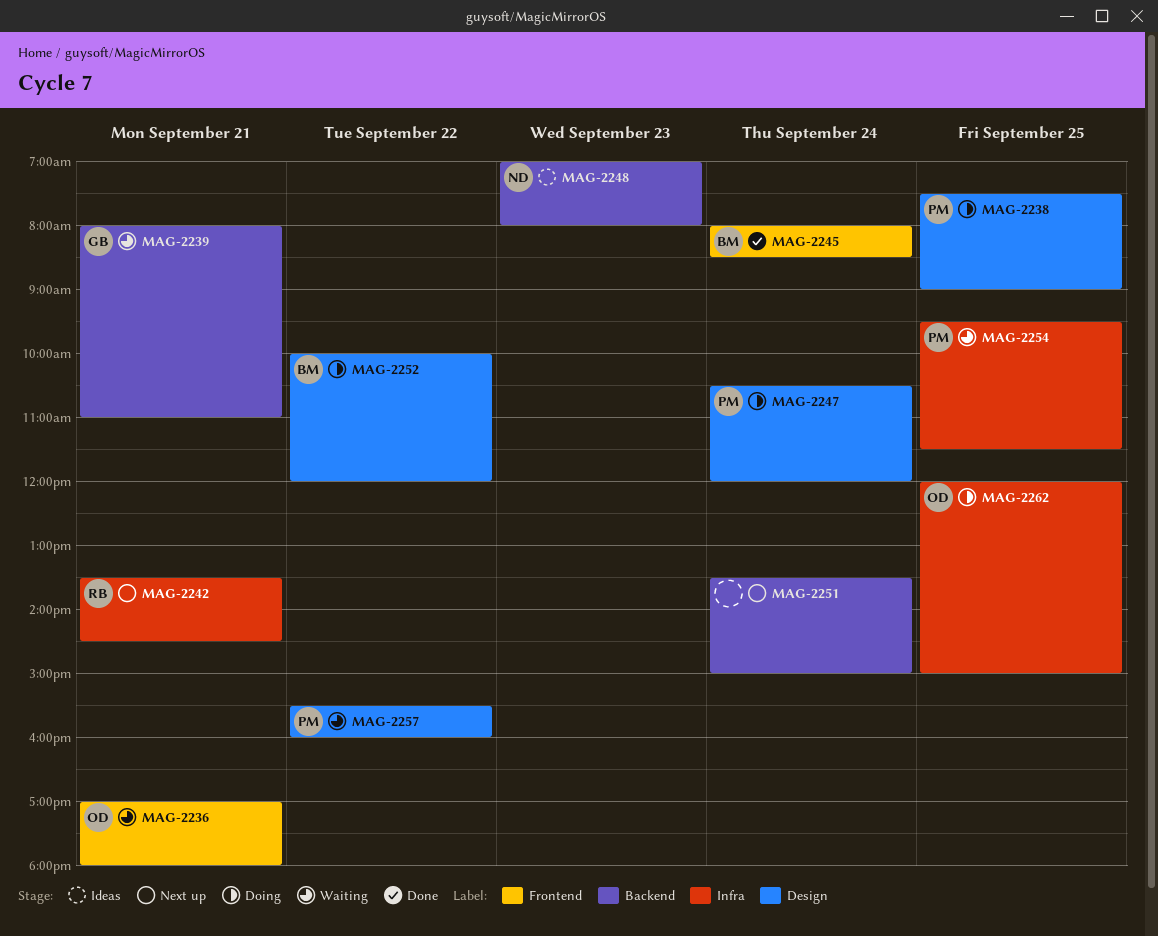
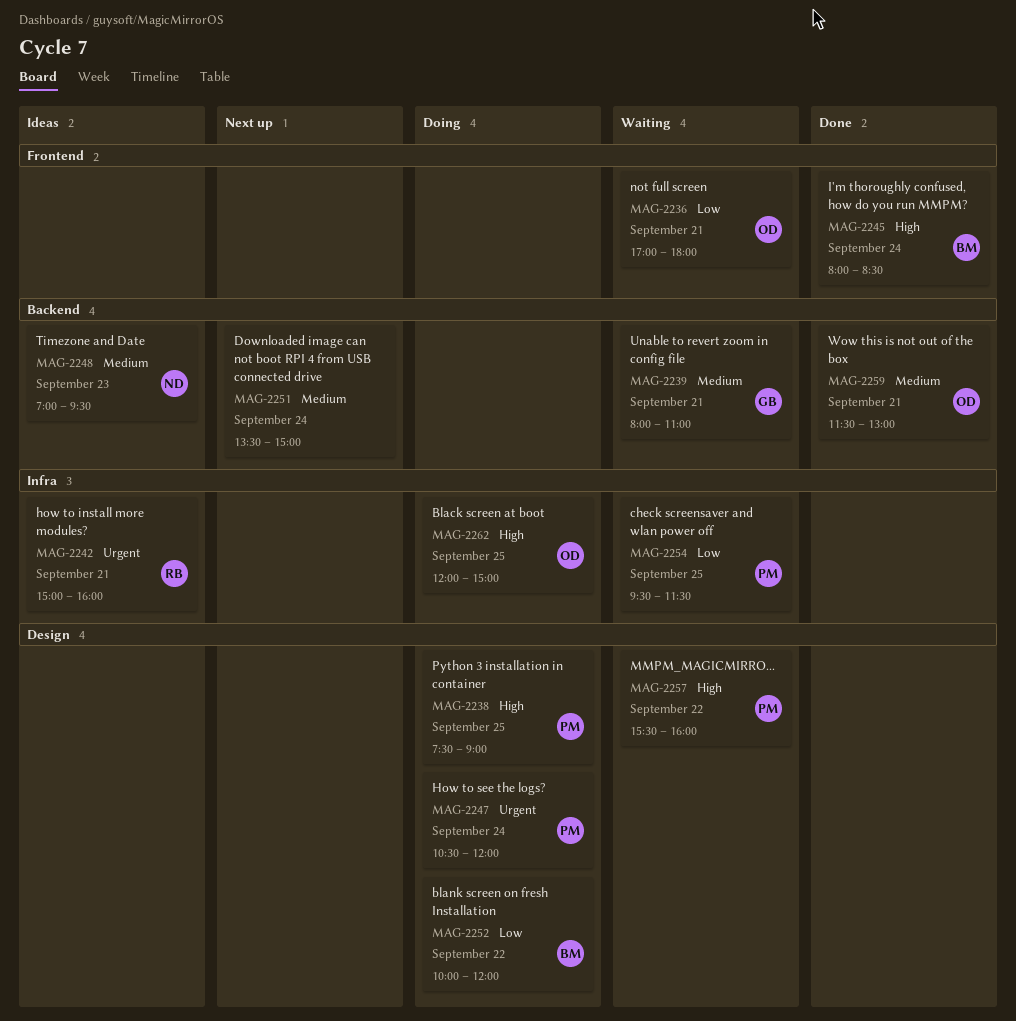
MAG-2242, status: Next up -> Ideas
MAG-2242, begins: 13:30 -> 15:00
MAG-2242, ends: 14:30 -> 16:00
MAG-2248, ends: 08:00 -> 09:30
MAG-2259: none -> present

